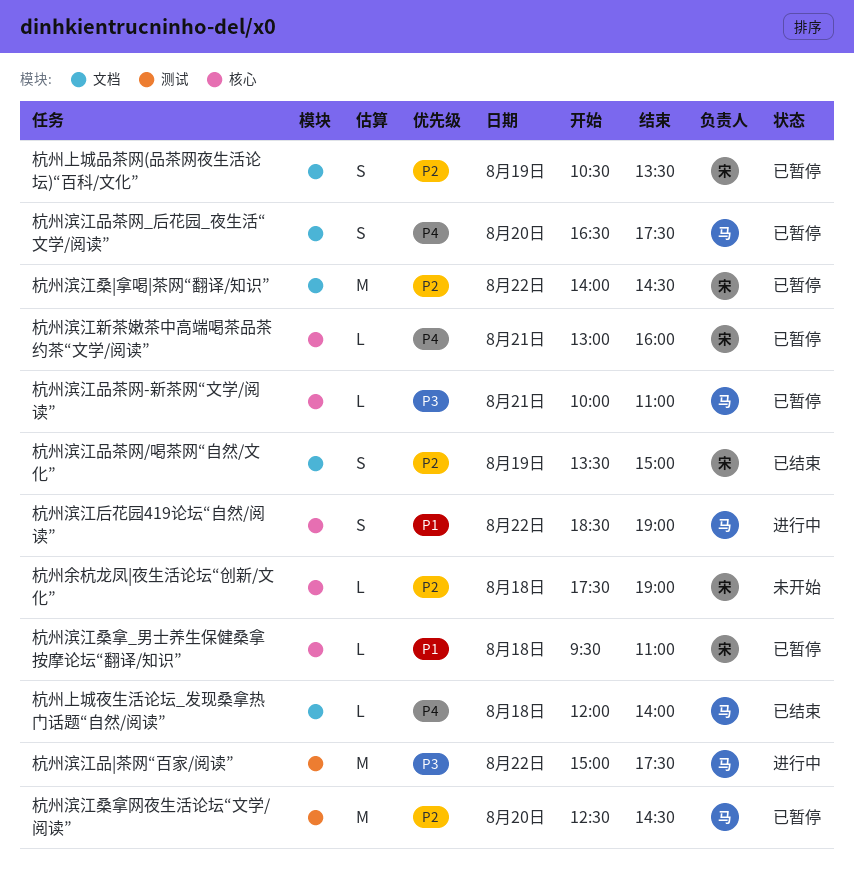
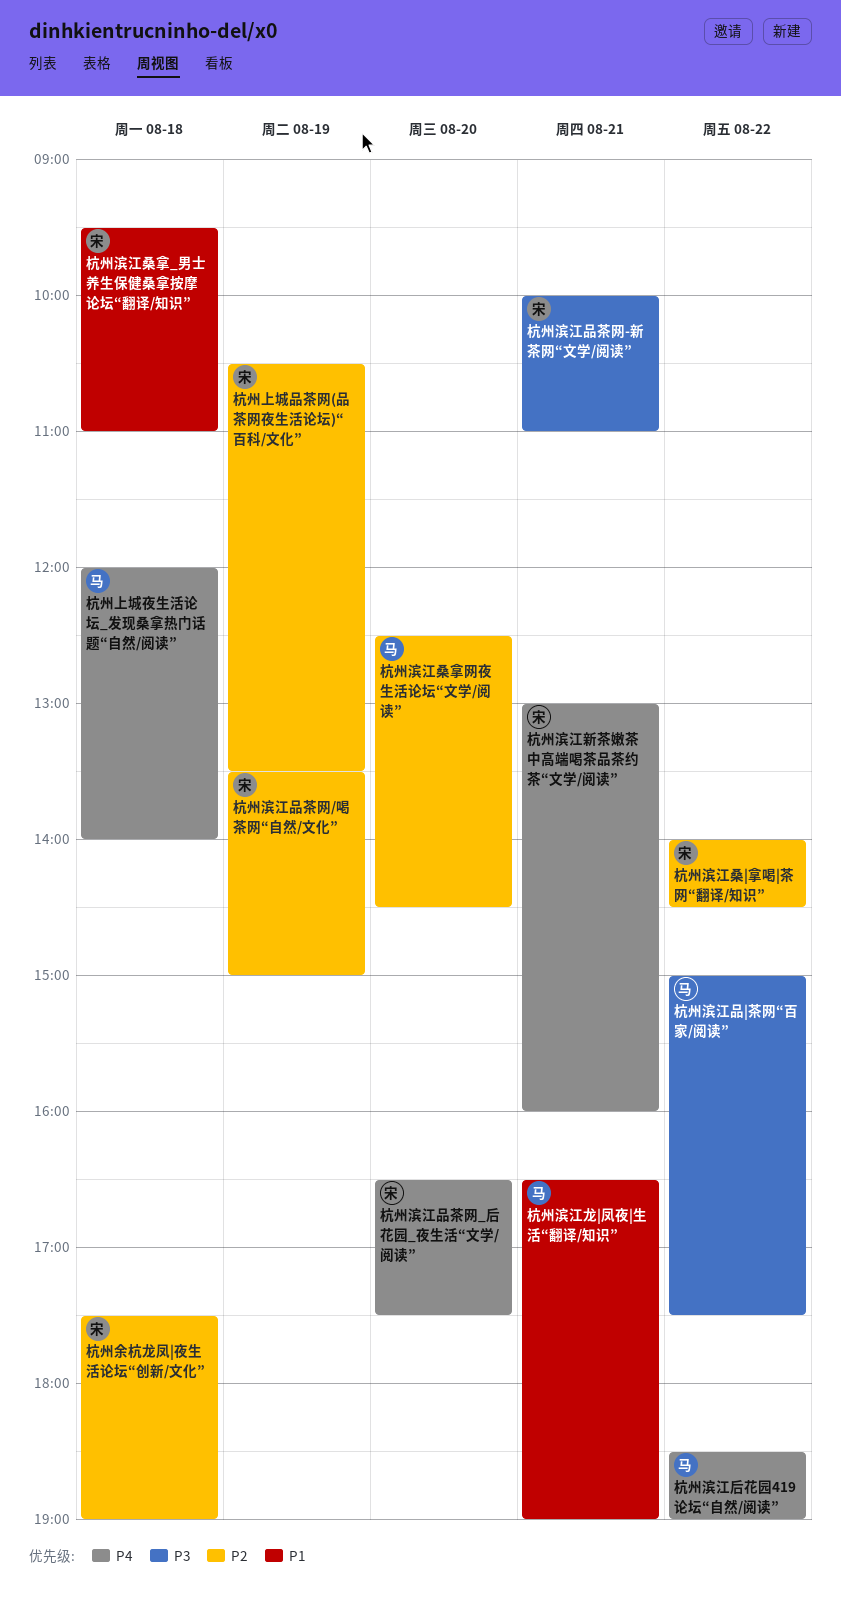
杭州滨江后花园419论坛“自然/阅读”, priority: P1 -> P4
杭州滨江品茶网-新茶网“文学/阅读”, owner: 马 -> 宋
杭州滨江品茶网_后花园_夜生活“文学/阅读”, owner: 马 -> 宋
杭州滨江龙|凤夜|生活“翻译/知识”: none -> present

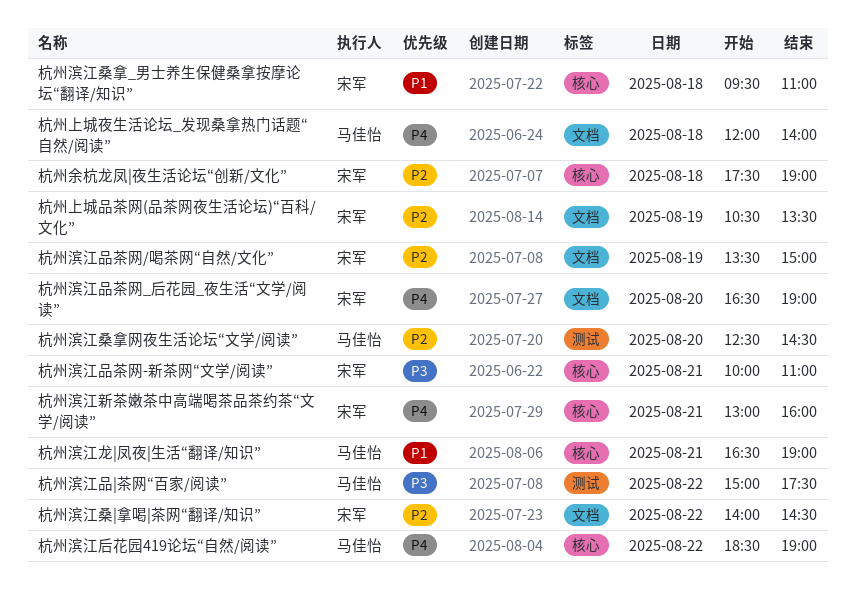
杭州滨江品茶网_后花园_夜生活“文学/阅读”, ends: 17:30 -> 19:00

